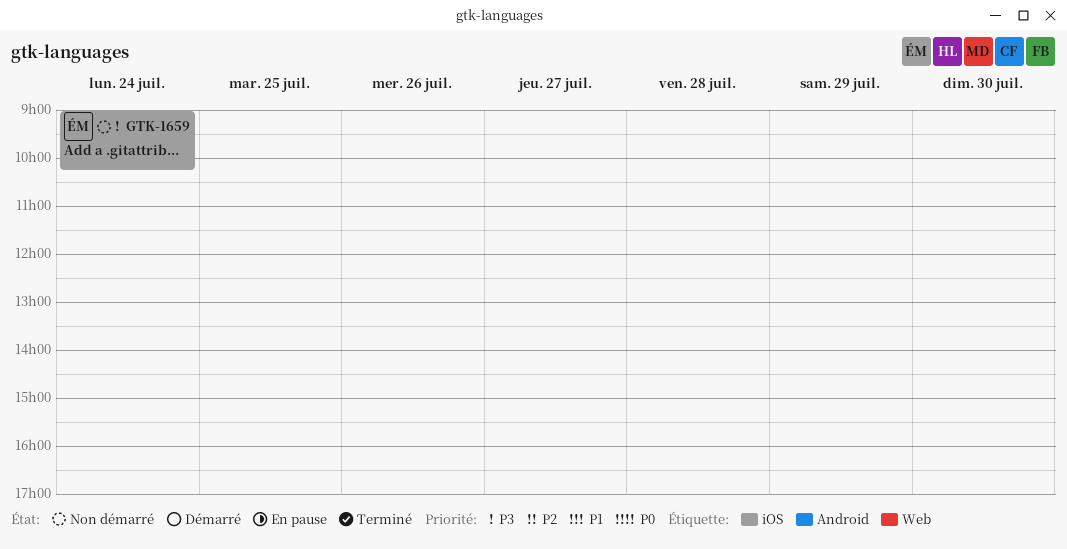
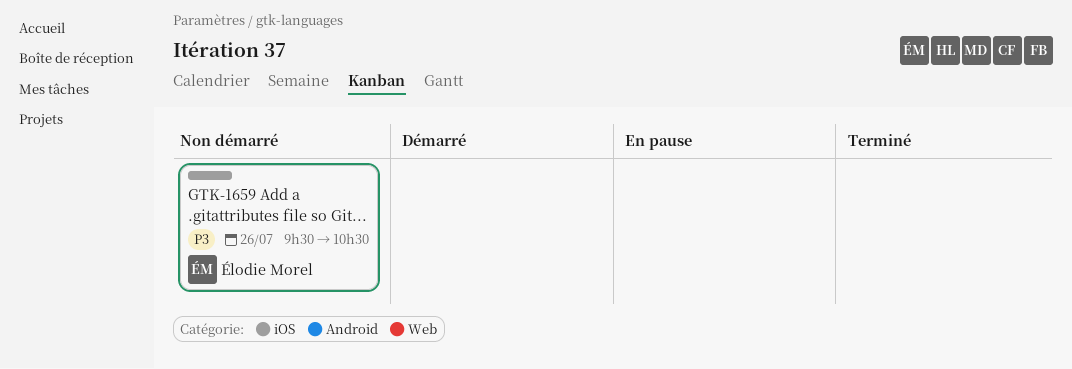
GTK-1659, day: Jul 24 -> Jul 26
GTK-1659, begins: 09:00 -> 09:30
GTK-1659, ends: 10:15 -> 10:30

